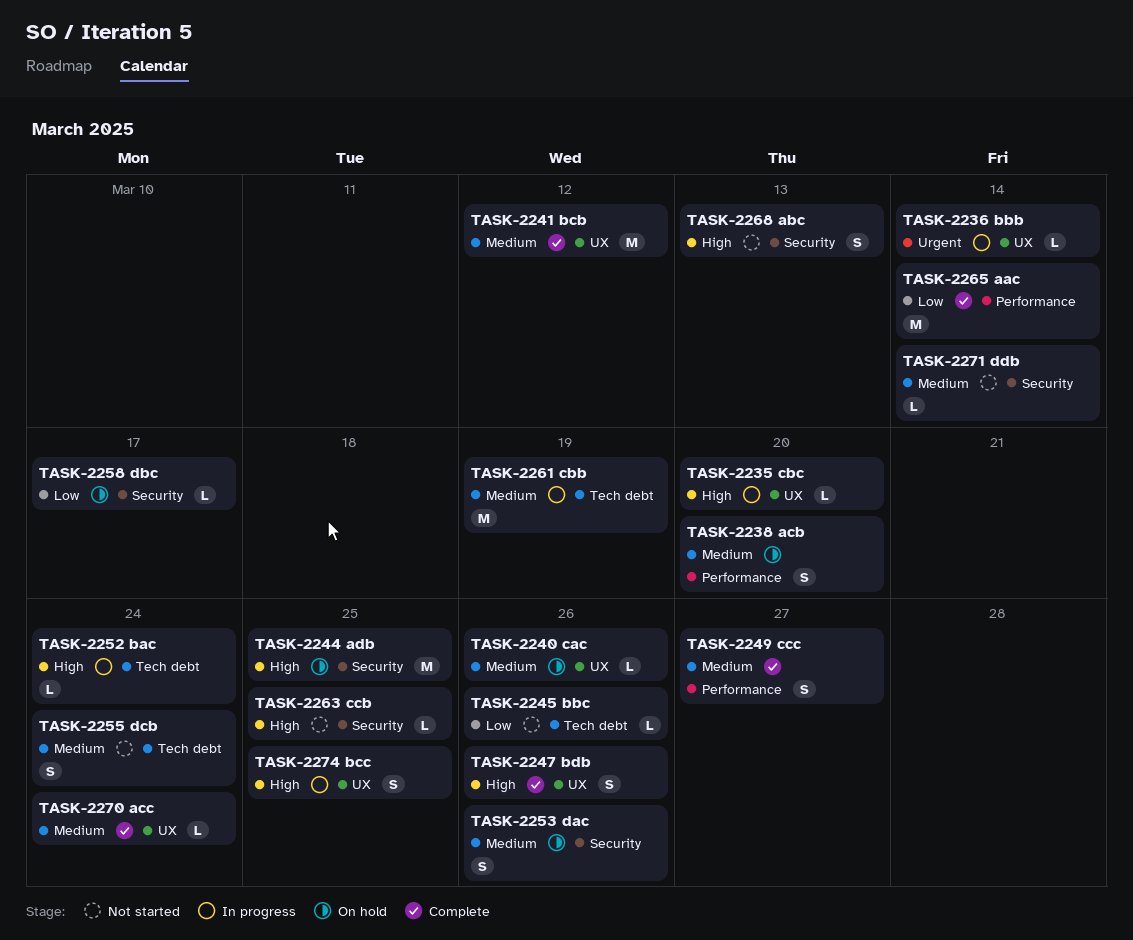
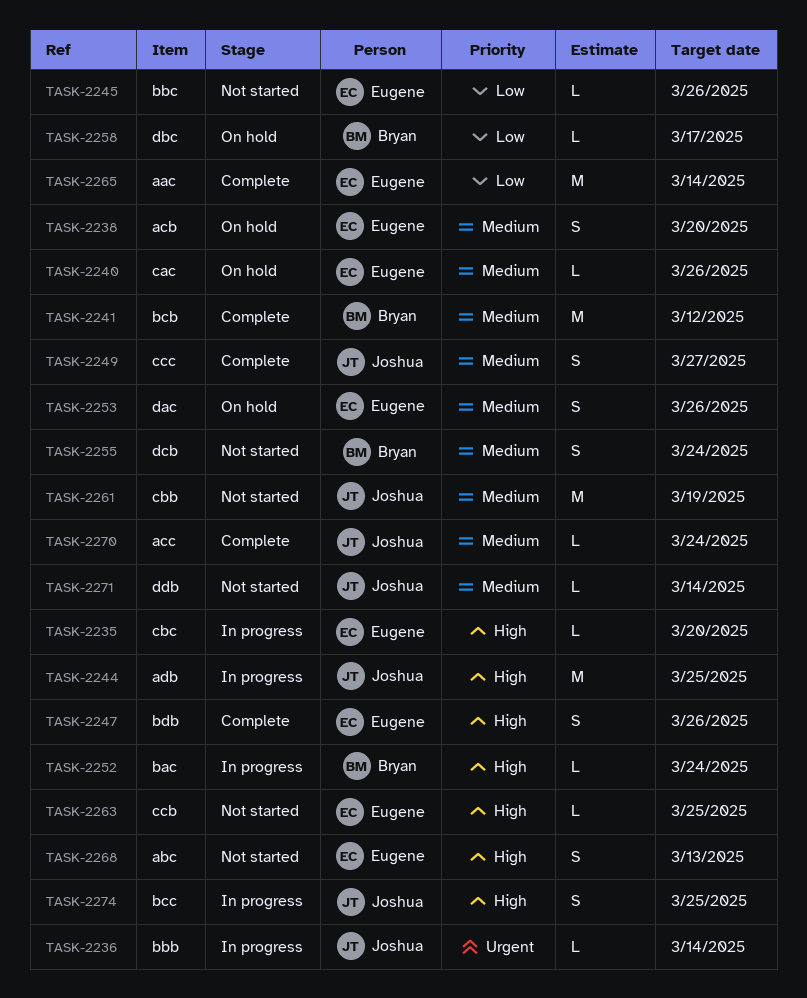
TASK-2244, status: On hold -> In progress
TASK-2261, status: In progress -> Not started

